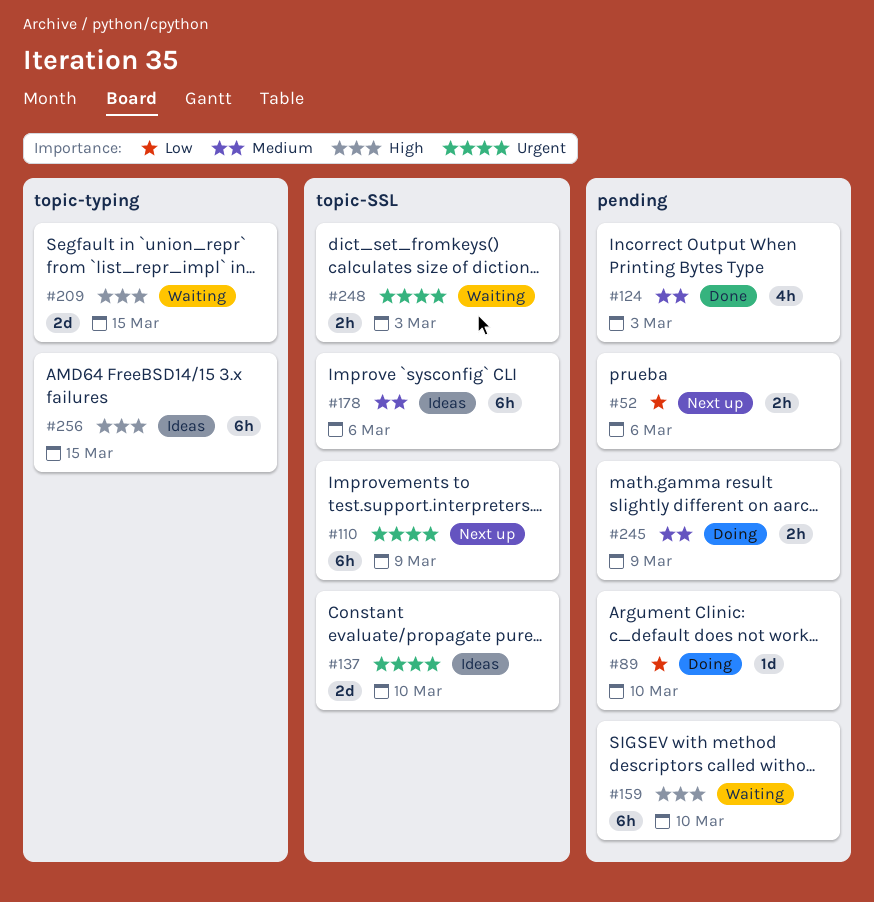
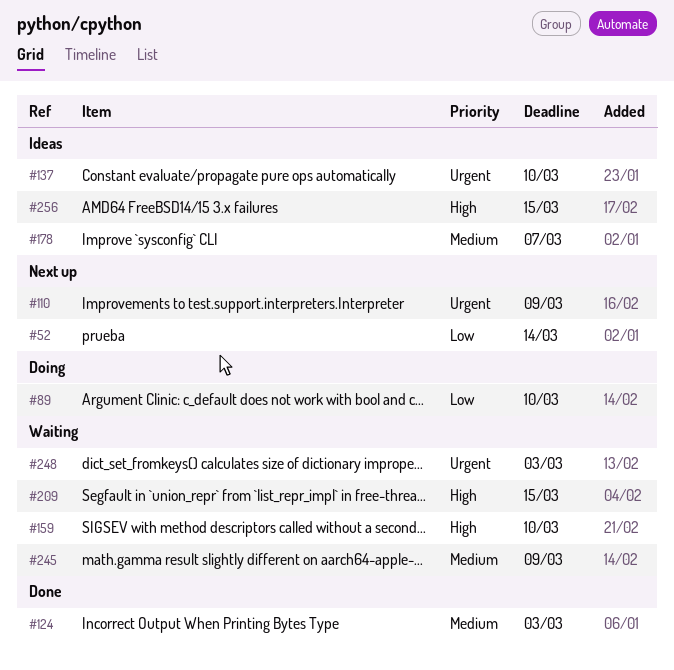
#52, due: Mar 6 -> Mar 14
#178, due: Mar 6 -> Mar 7
#245, status: Doing -> Waiting

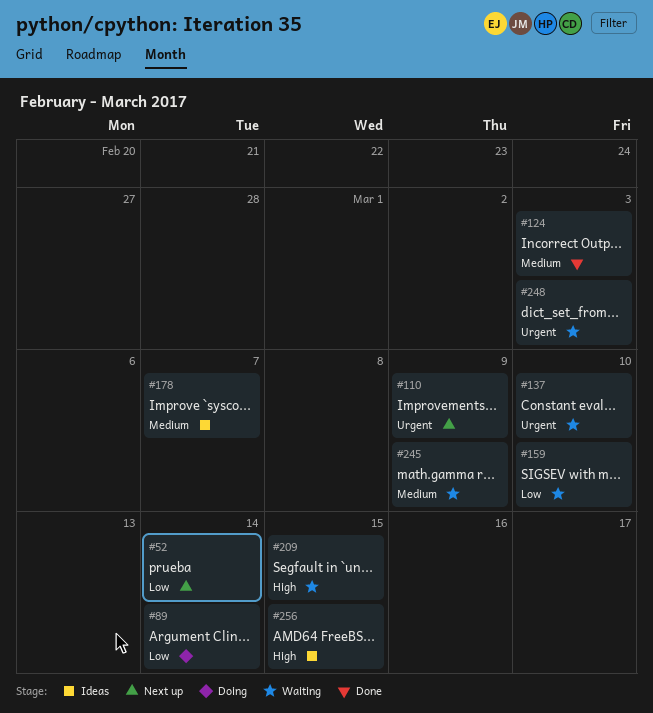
#89, due: Mar 10 -> Mar 14
#137, status: Ideas -> Waiting
#159, priority: High -> Low

